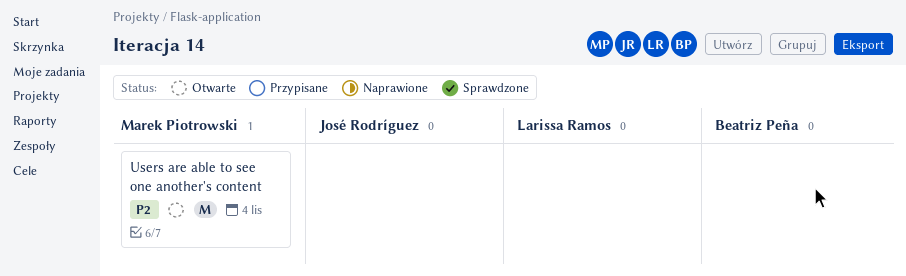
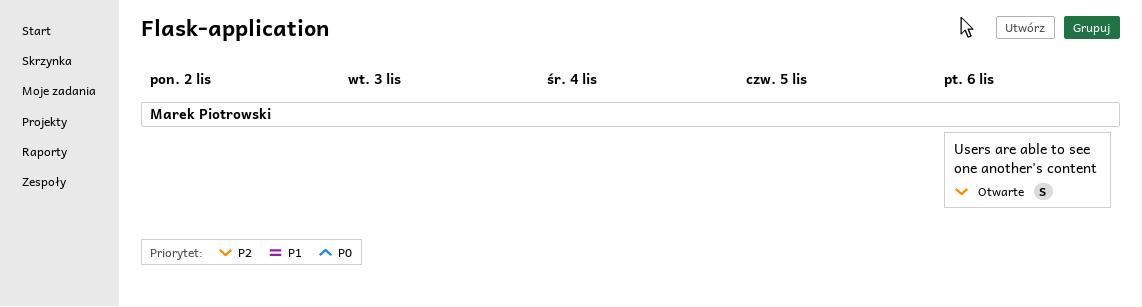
Users are able to see one another's content, estimate: M -> S
Users are able to see one another's content, due: Nov 4 -> Nov 6

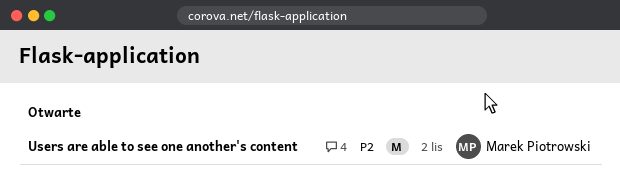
Users are able to see one another's content, estimate: S -> M
Users are able to see one another's content, due: Nov 6 -> Nov 2

